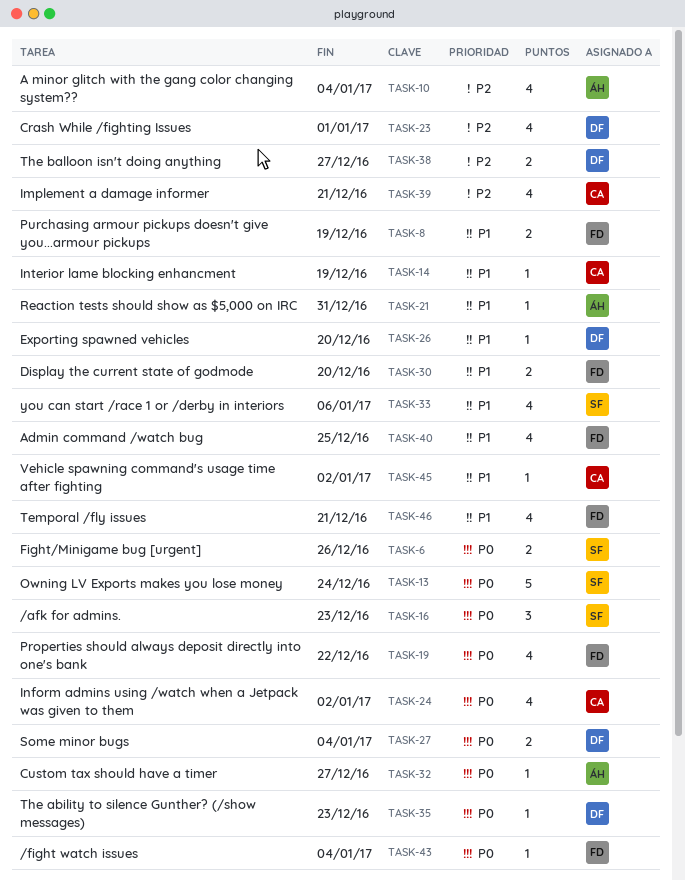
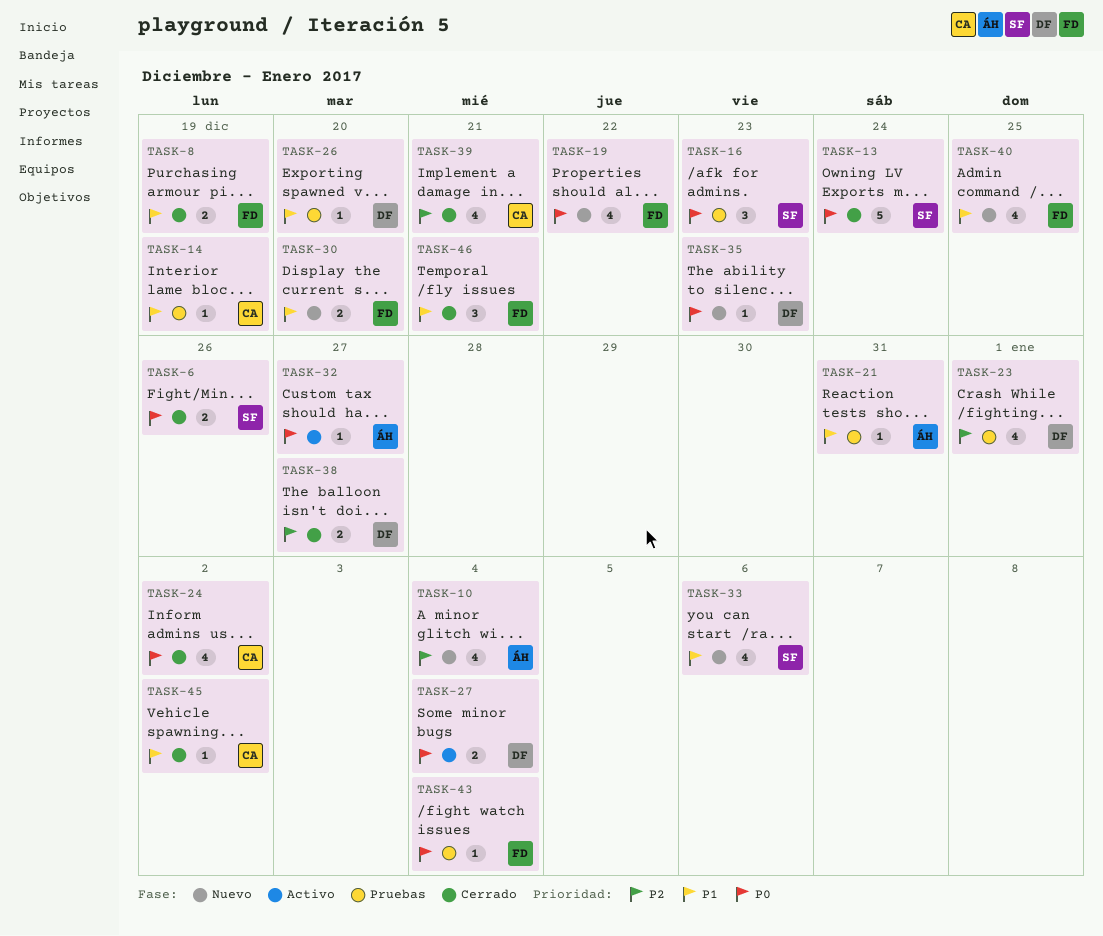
TASK-46, estimate: 4 -> 3

